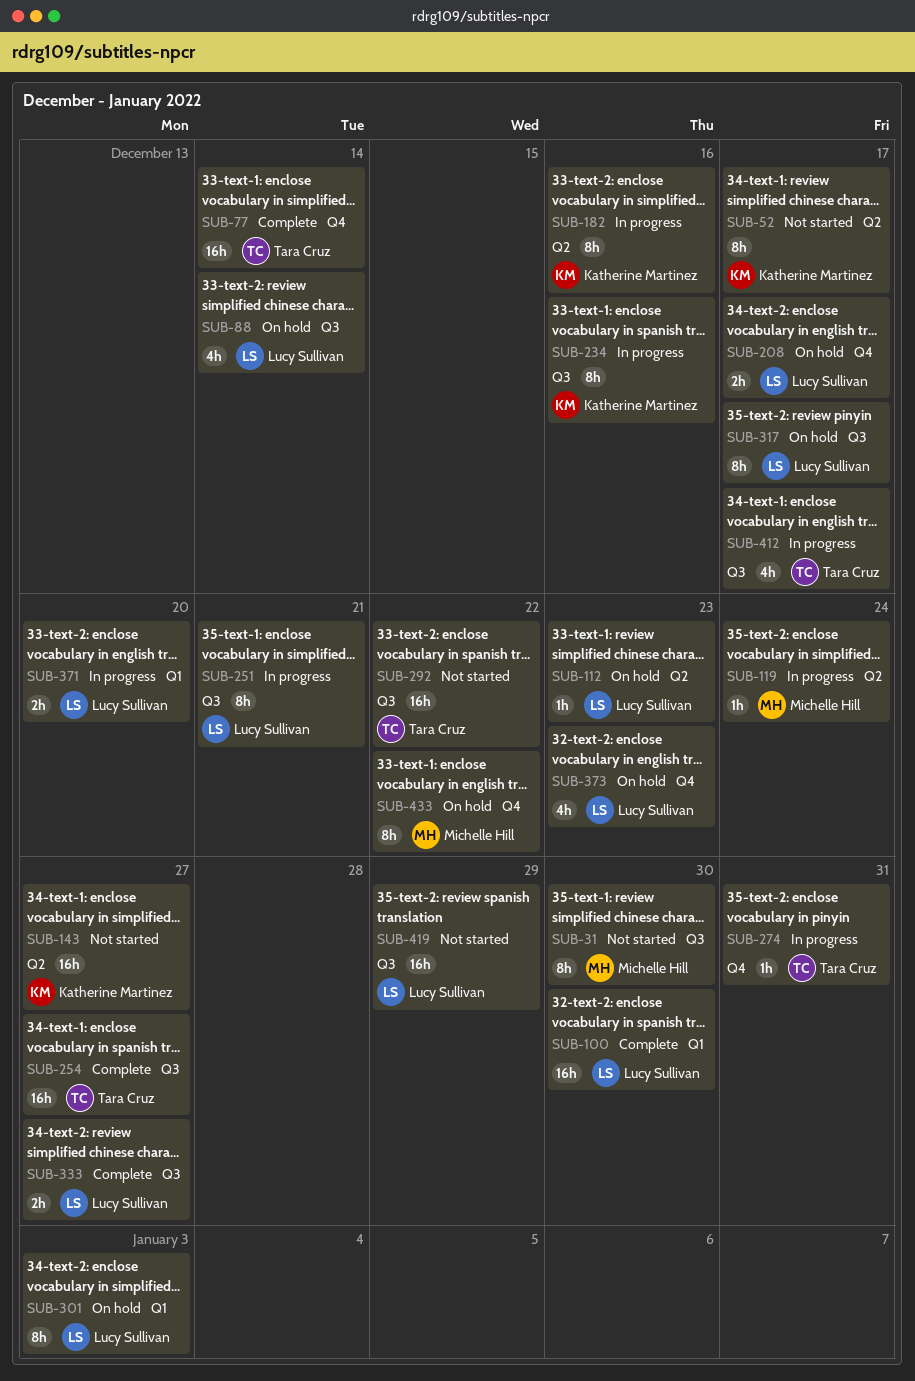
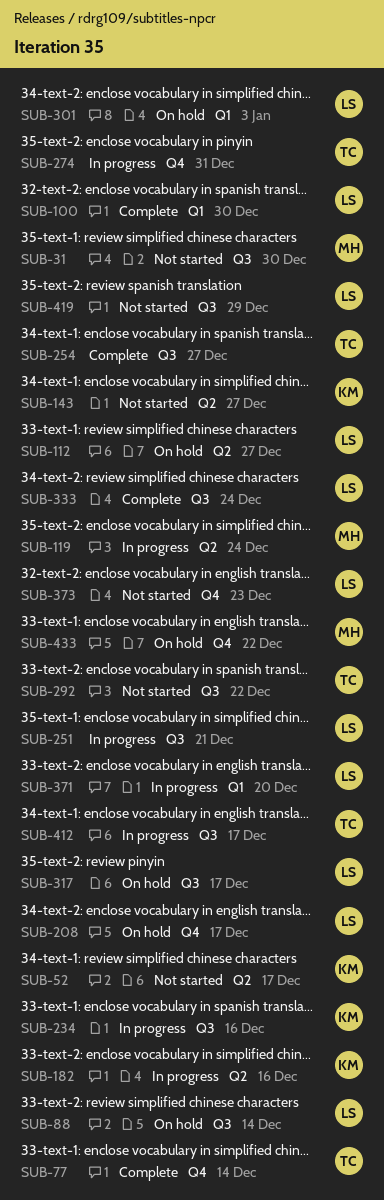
SUB-112, due: Dec 23 -> Dec 27
SUB-333, due: Dec 27 -> Dec 24
SUB-373, status: On hold -> Not started

